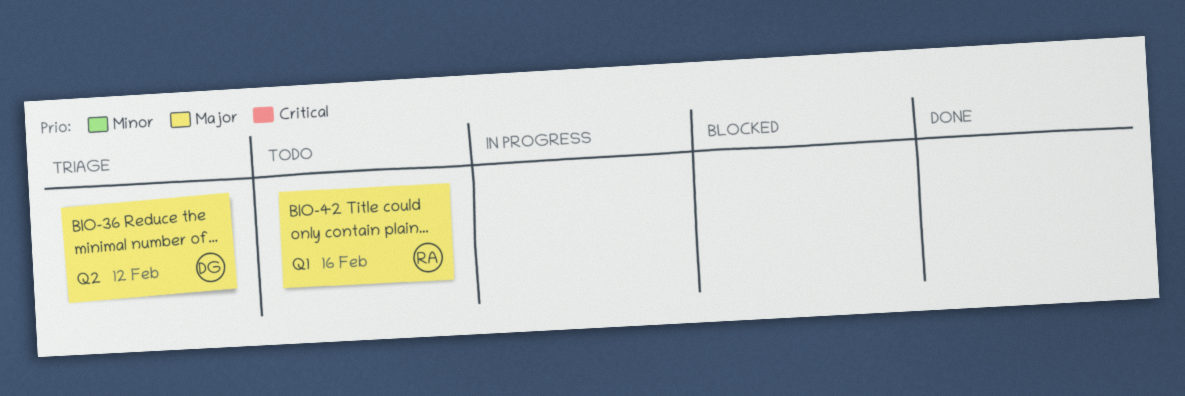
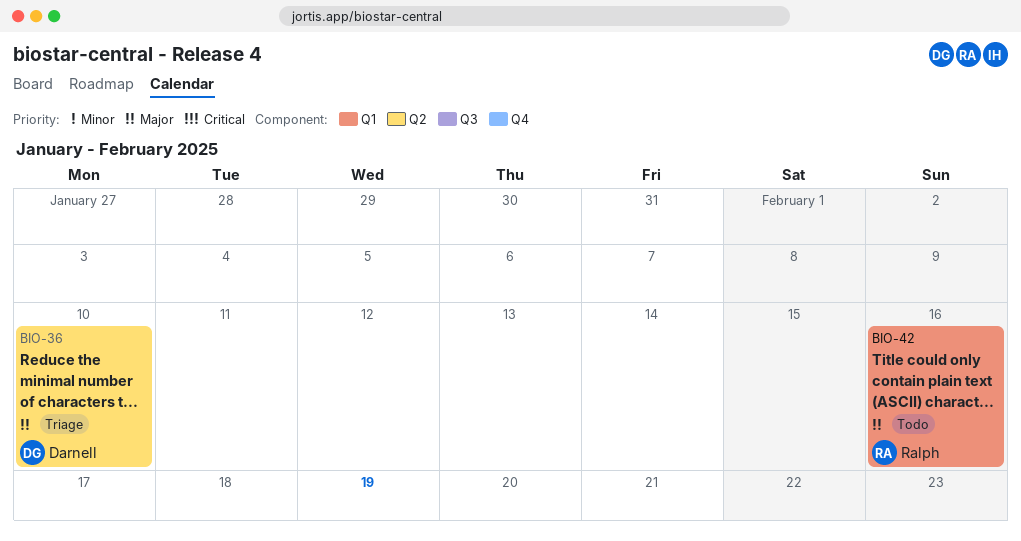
BIO-36, due: Feb 12 -> Feb 10

